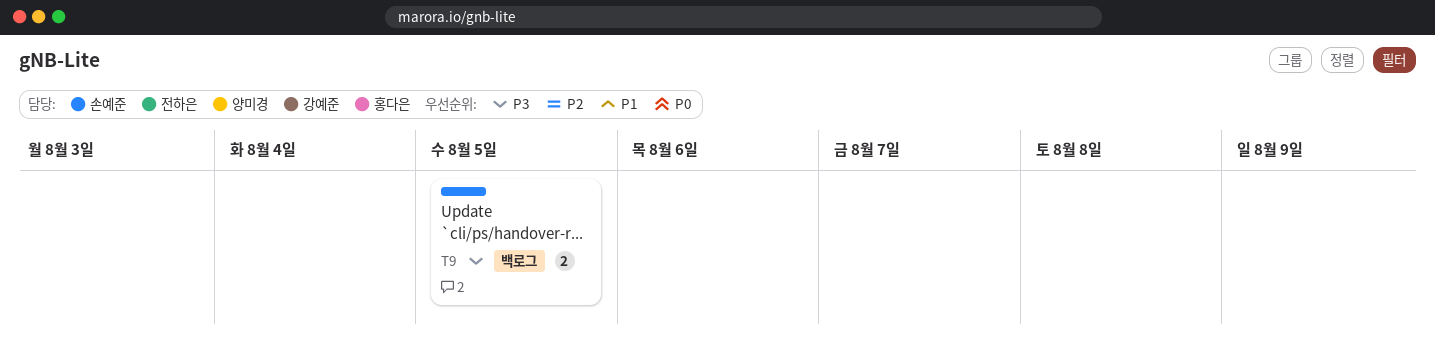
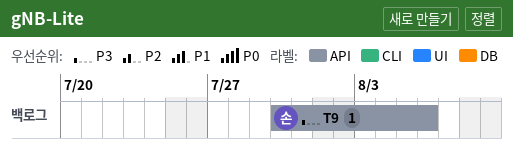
T9, estimate: 2 -> 1
T9, due: Aug 5 -> Aug 6

